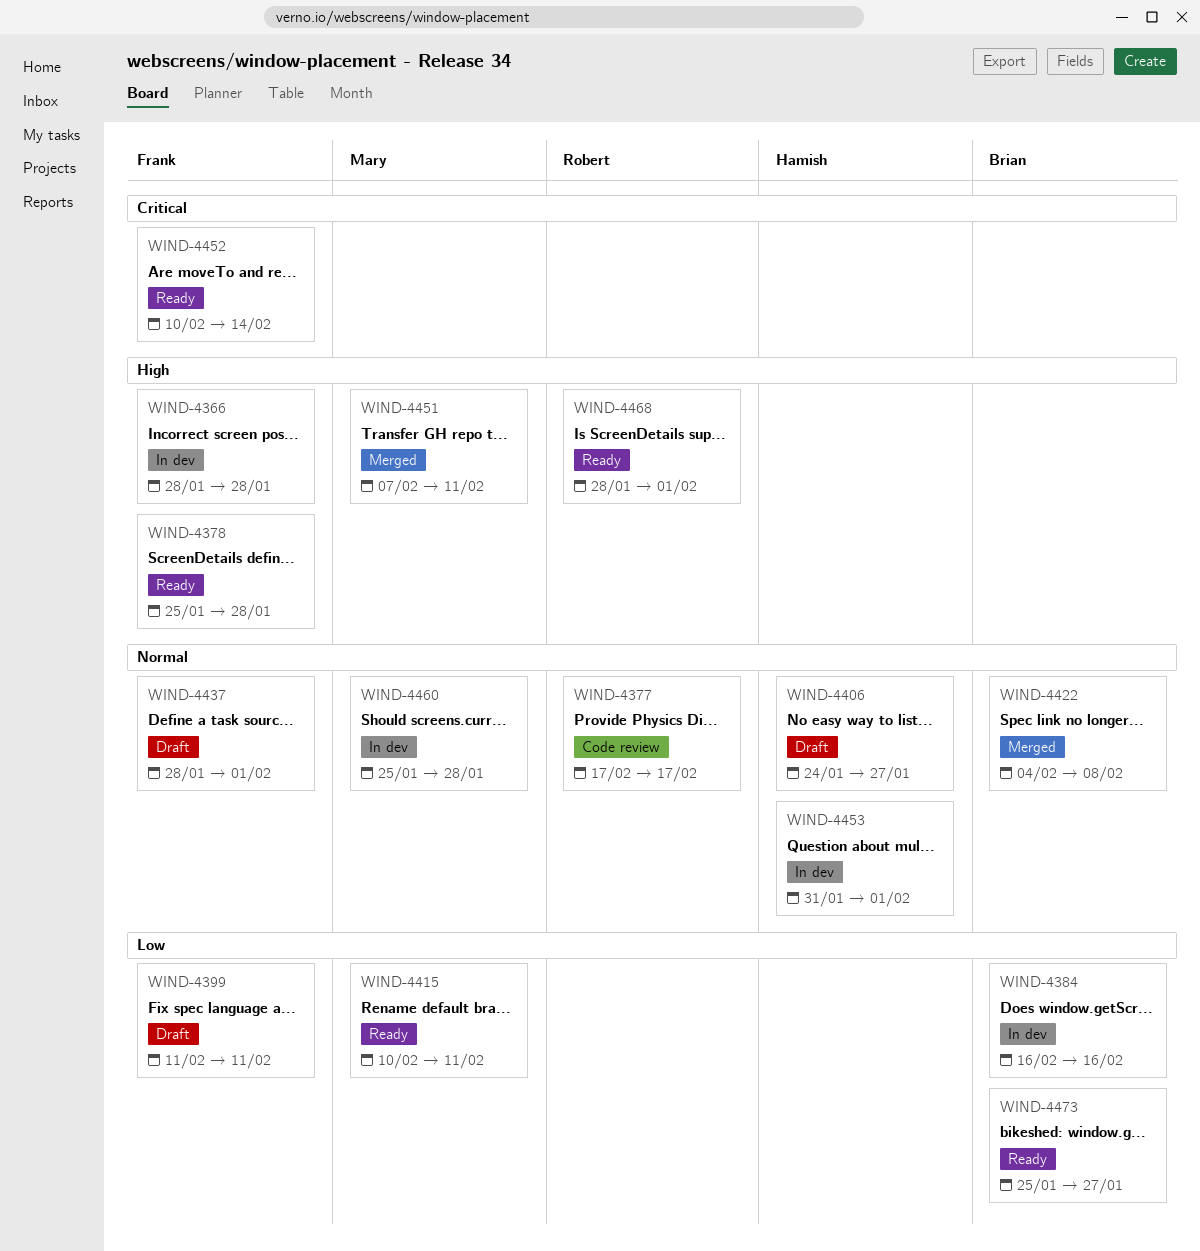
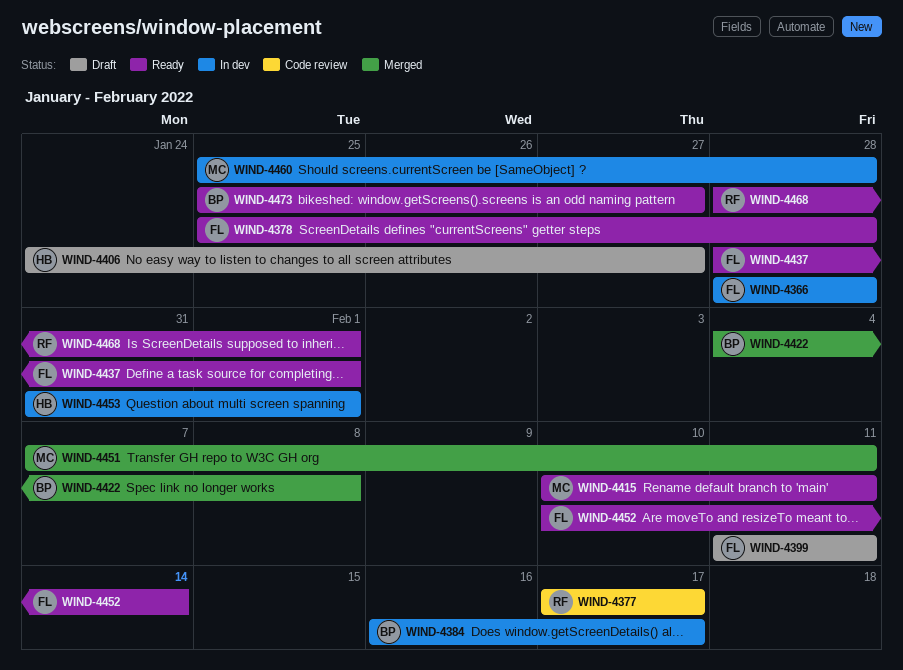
WIND-4384, due: Feb 16 -> Feb 17
WIND-4437, status: Draft -> Ready

